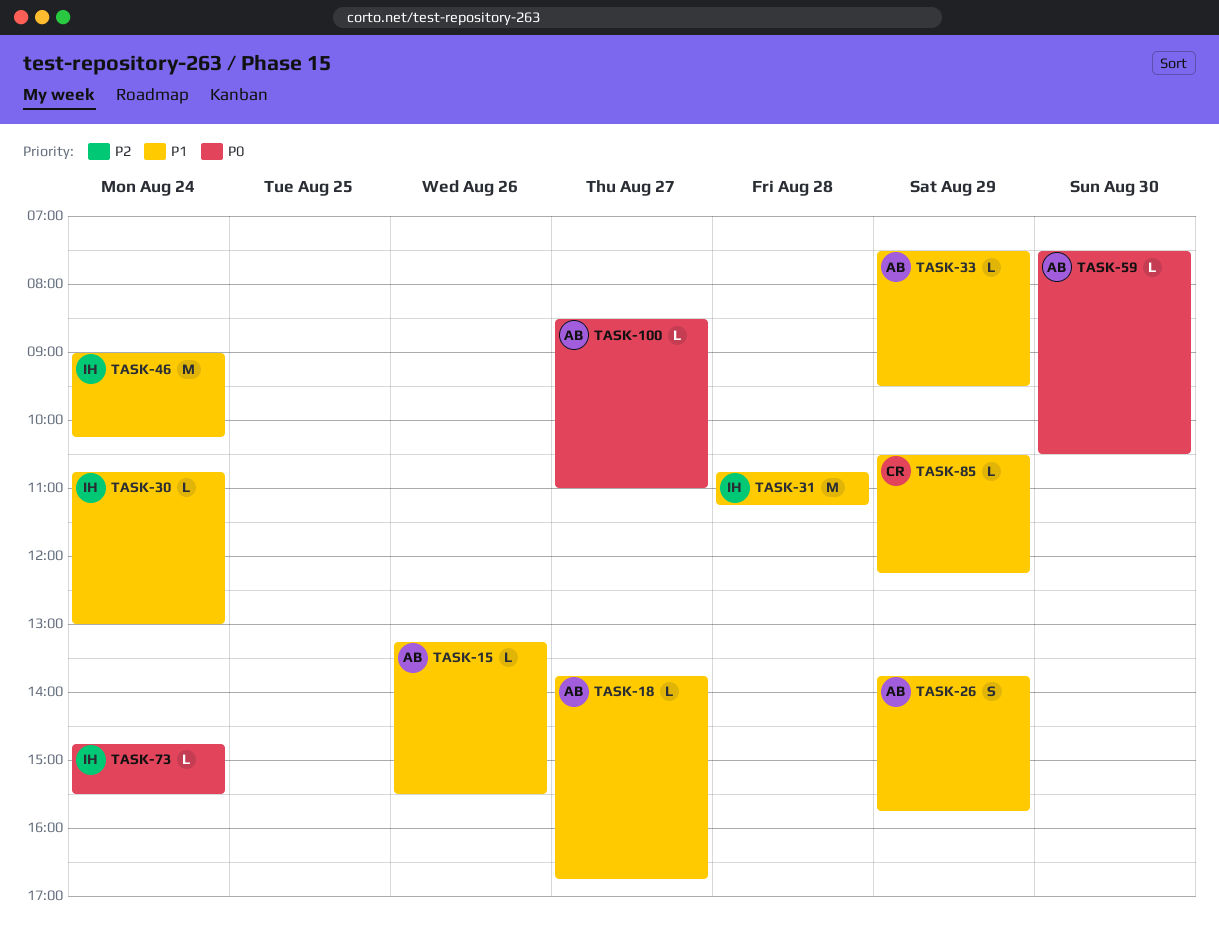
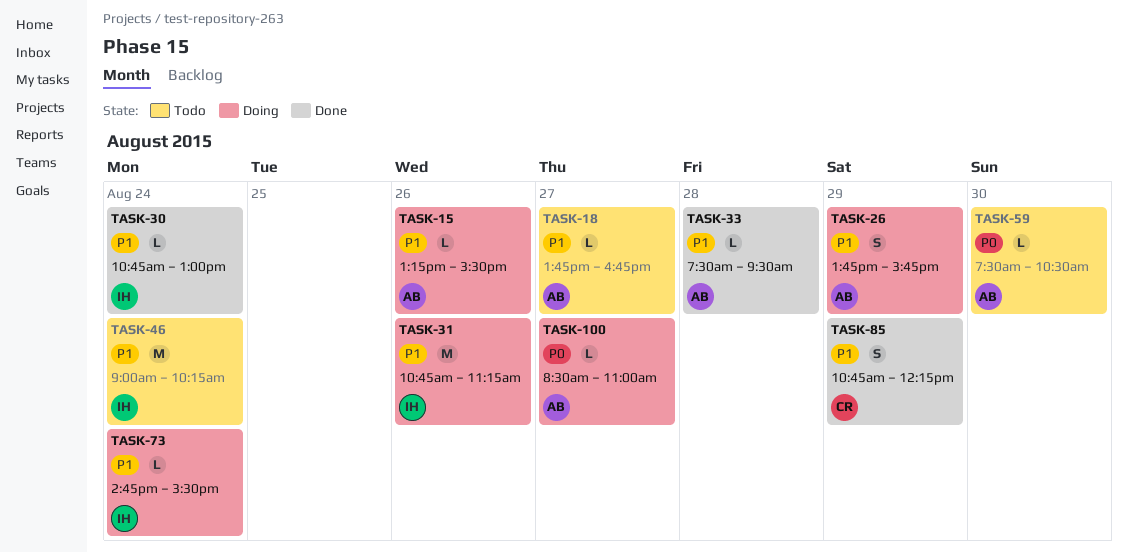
TASK-31, day: Aug 28 -> Aug 26
TASK-33, day: Aug 29 -> Aug 28
TASK-73, priority: P0 -> P1
TASK-85, estimate: L -> S
TASK-85, begins: 10:30 -> 10:45

